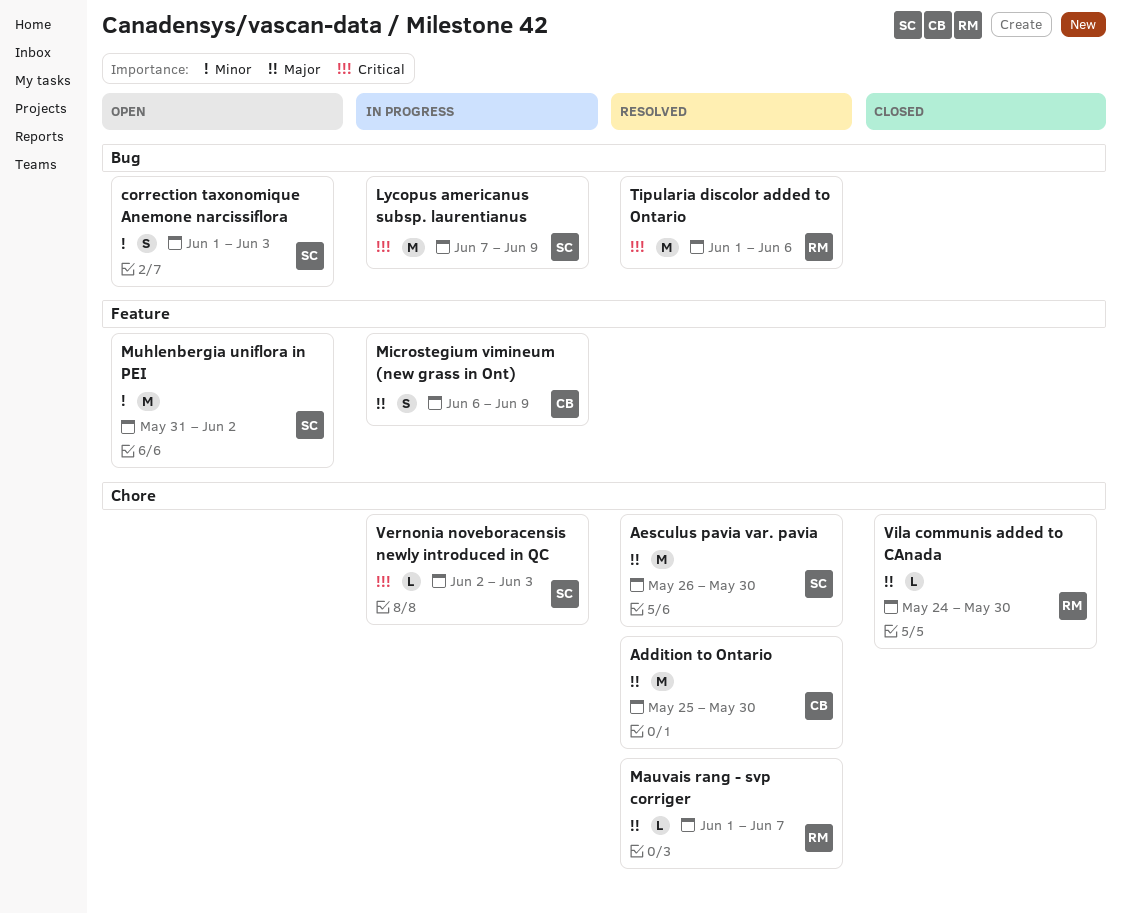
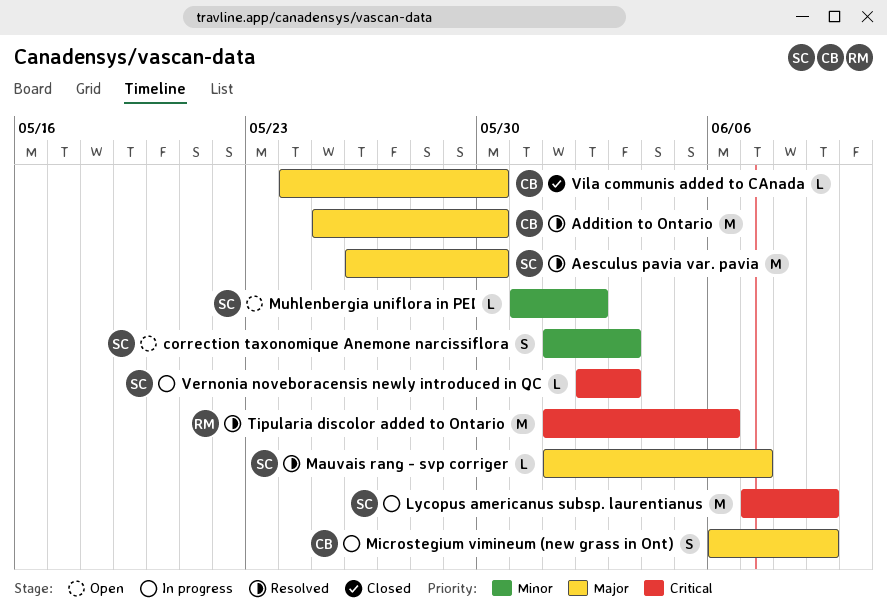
Mauvais rang - svp corriger, owner: RM -> SC
Muhlenbergia uniflora in PEI, estimate: M -> L
Vila communis added to CAnada, owner: RM -> CB

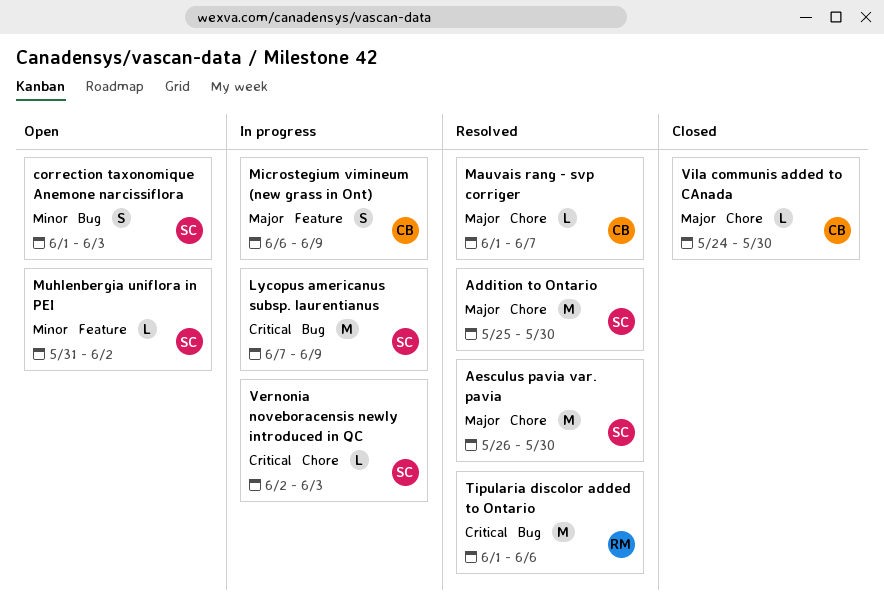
Addition to Ontario, owner: CB -> SC
Mauvais rang - svp corriger, owner: SC -> CB

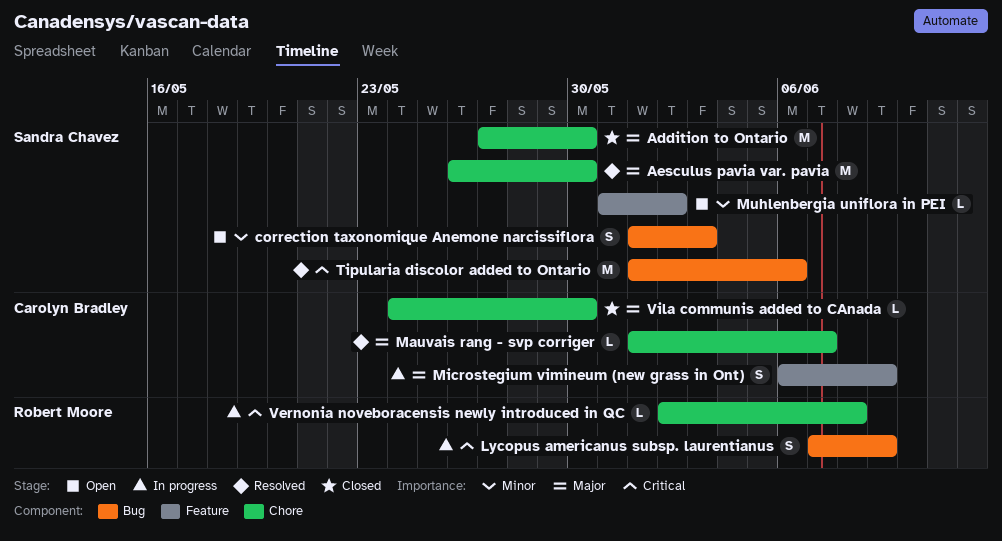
Addition to Ontario, status: Resolved -> Closed
Addition to Ontario, start: May 25 -> May 27
Lycopus americanus subsp. laurentianus, owner: Sandra Chavez -> Robert Moore
Lycopus americanus subsp. laurentianus, estimate: M -> S
Tipularia discolor added to Ontario, owner: Robert Moore -> Sandra Chavez
Vernonia noveboracensis newly introduced in QC, owner: Sandra Chavez -> Robert Moore
Vernonia noveboracensis newly introduced in QC, due: Jun 3 -> Jun 8

